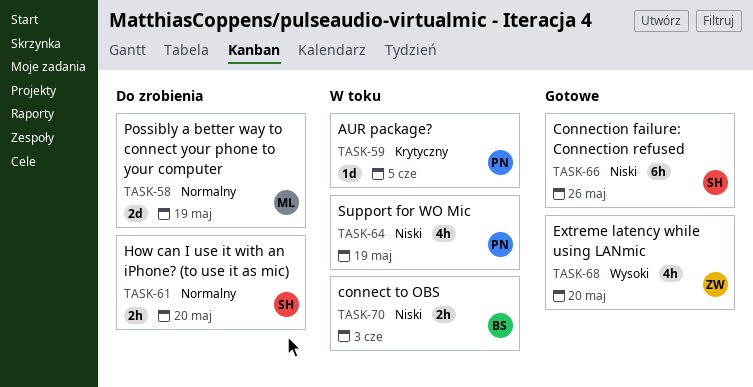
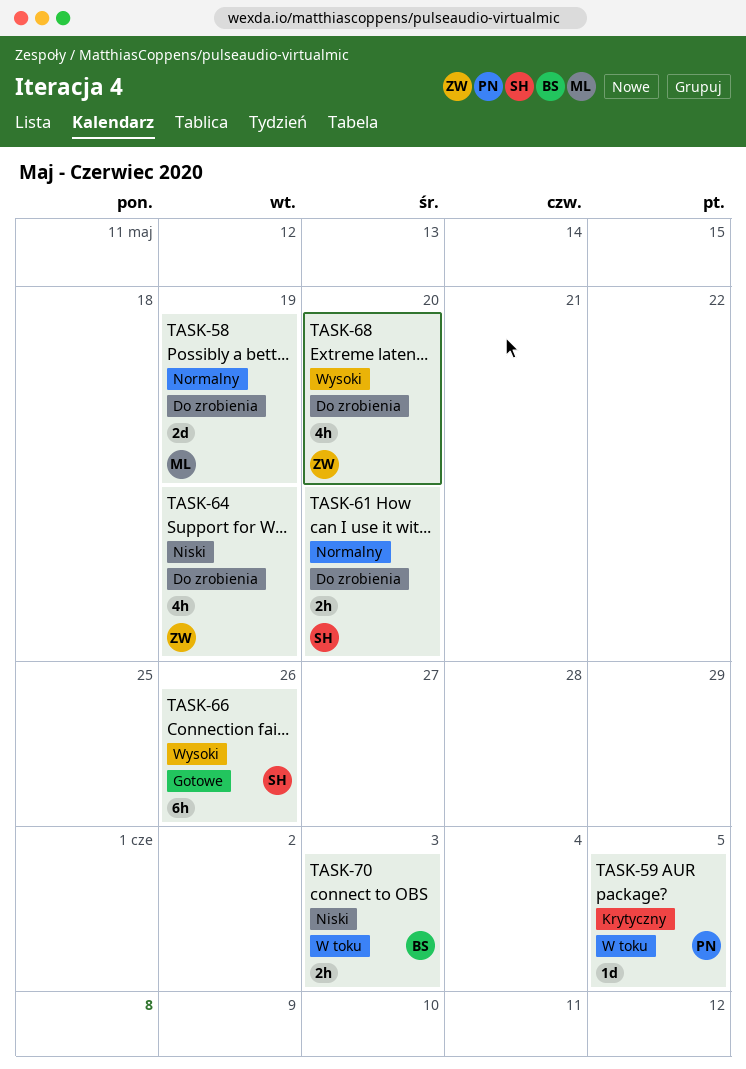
TASK-64, status: W toku -> Do zrobienia
TASK-64, owner: PN -> ZW
TASK-66, priority: Niski -> Wysoki
TASK-68, status: Gotowe -> Do zrobienia

